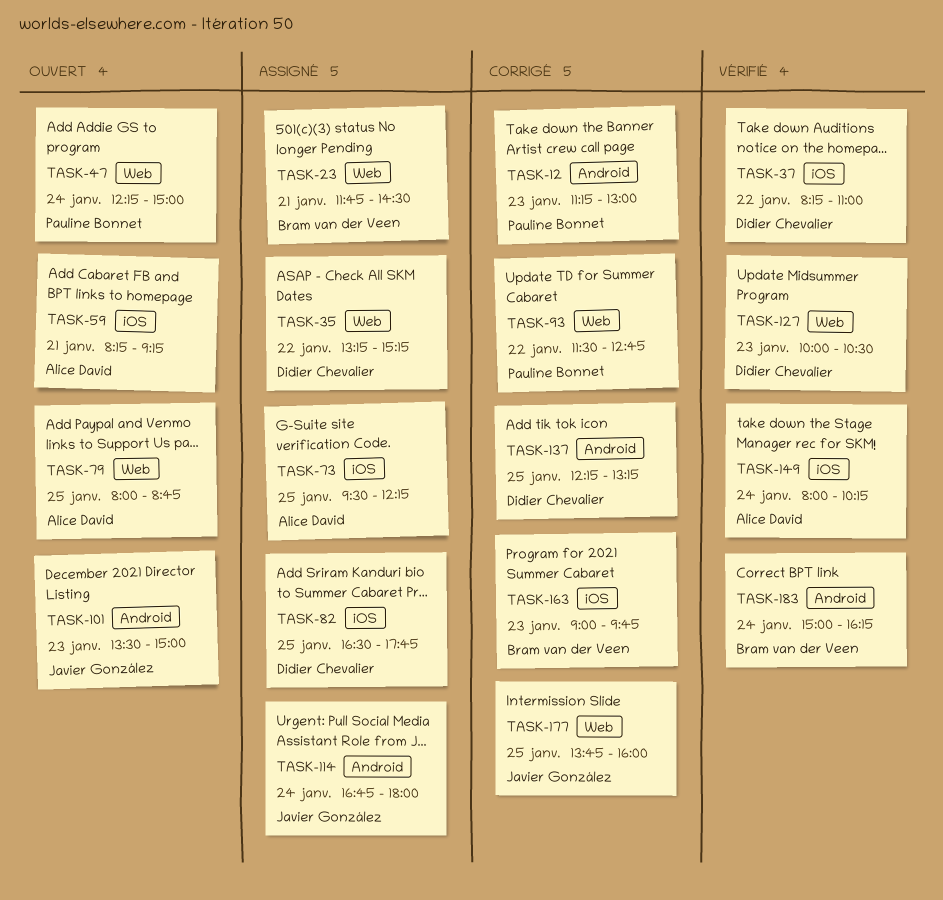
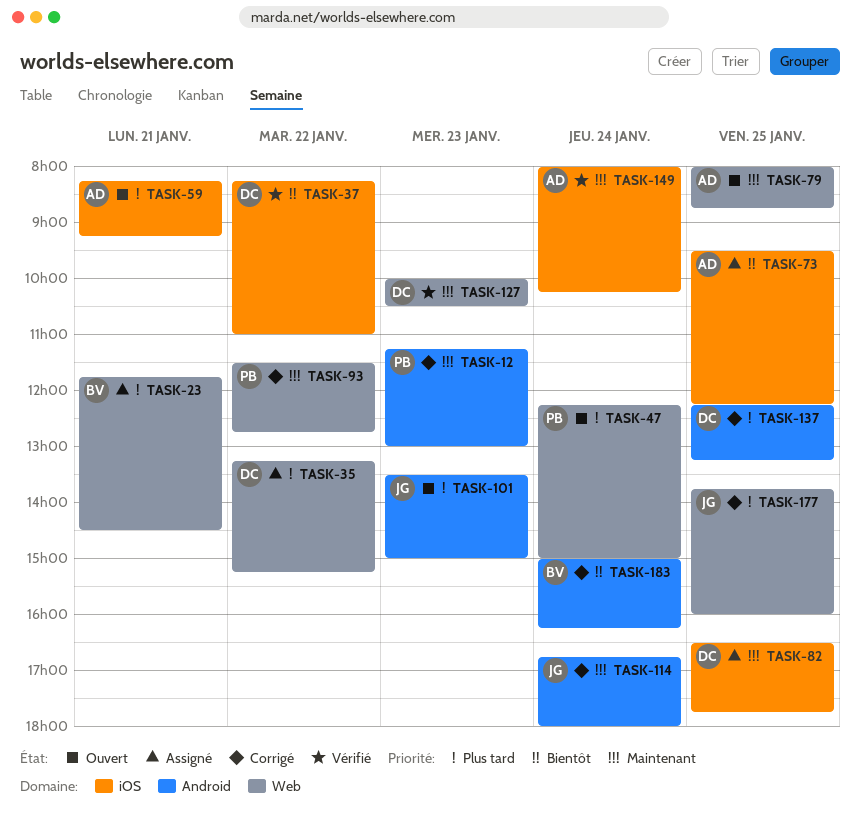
TASK-114, status: Assigné -> Corrigé
TASK-163: present -> none
TASK-183, status: Vérifié -> Corrigé

